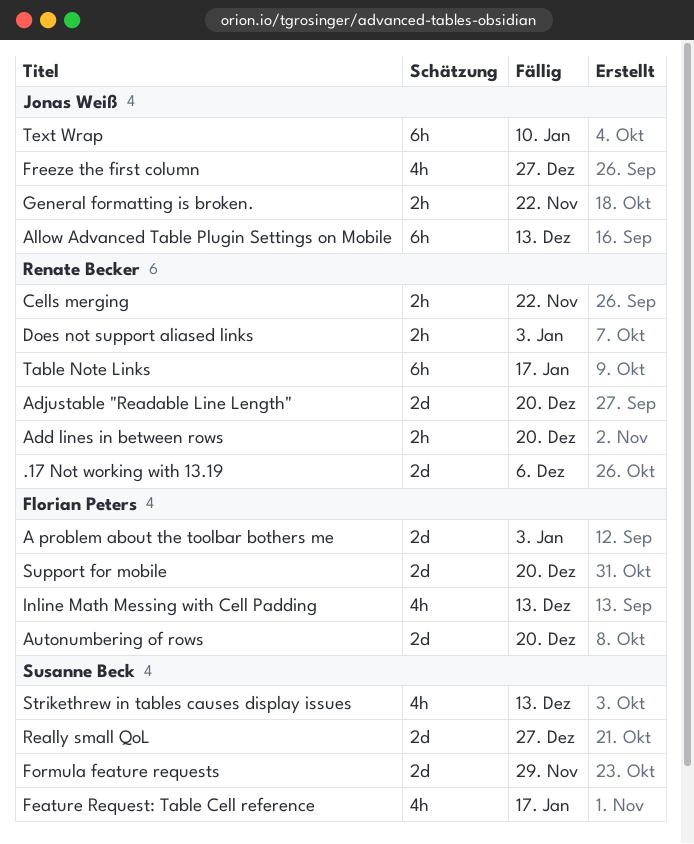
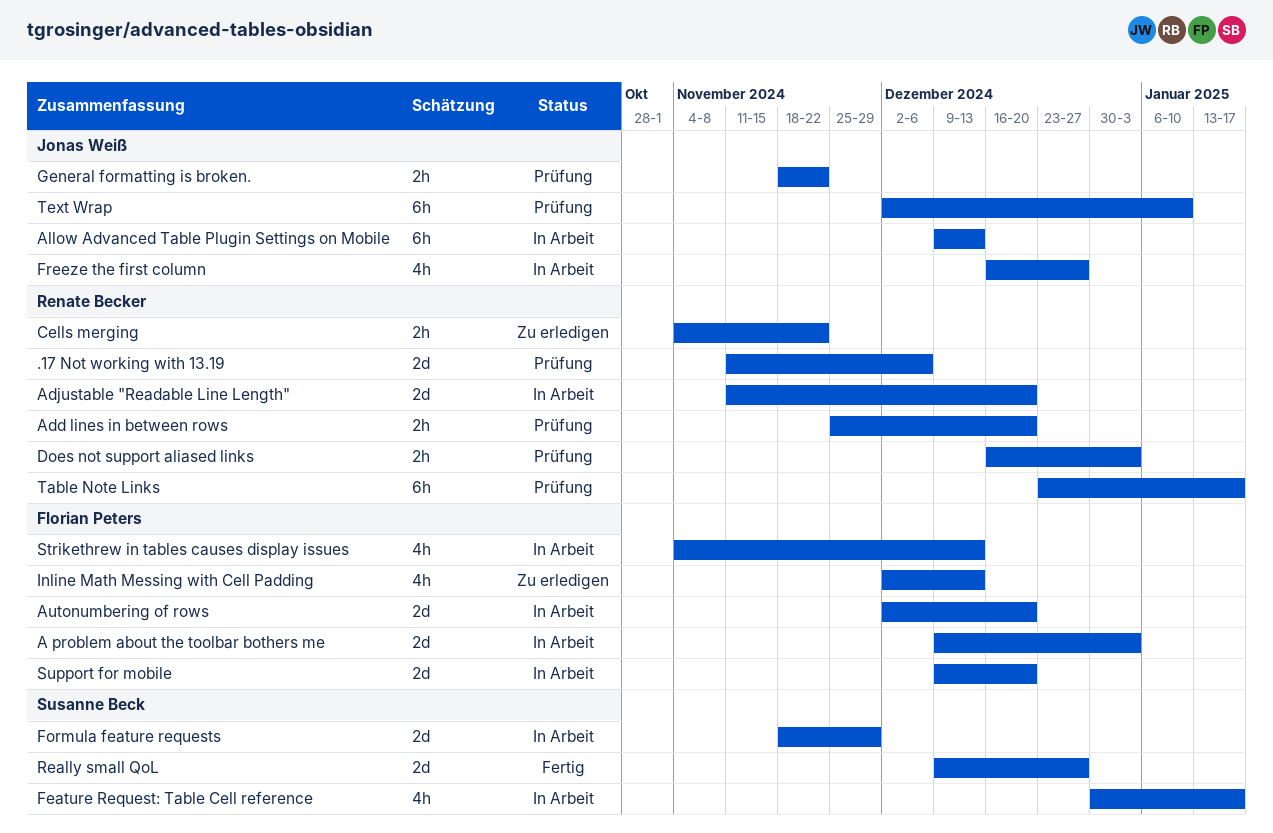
Strikethrew in tables causes display issues, owner: Susanne Beck -> Florian Peters

